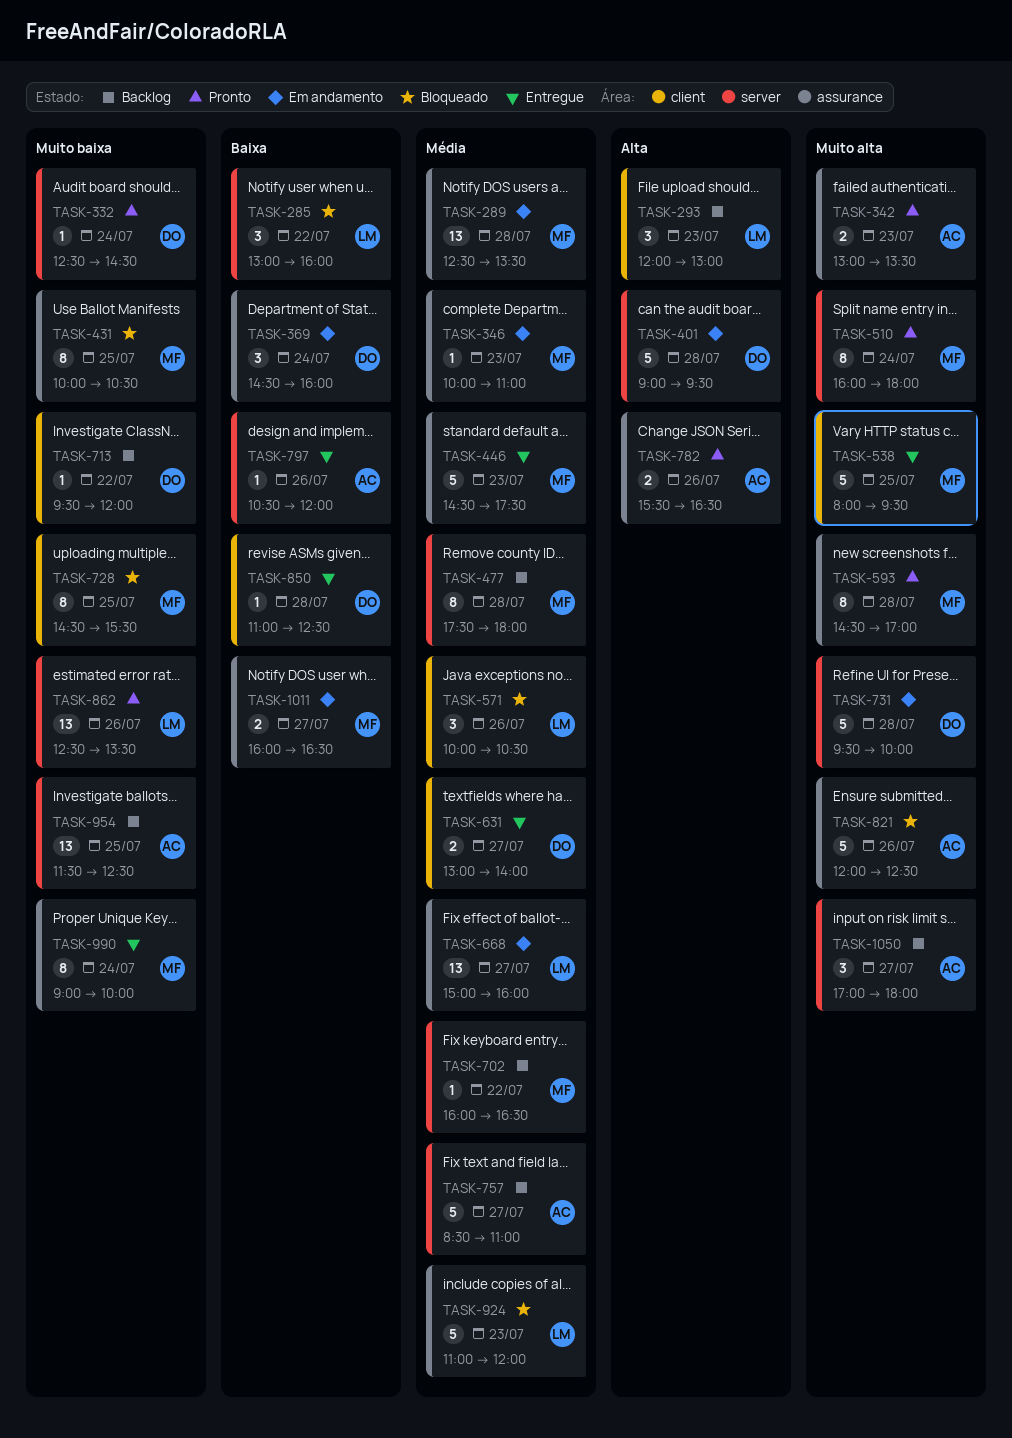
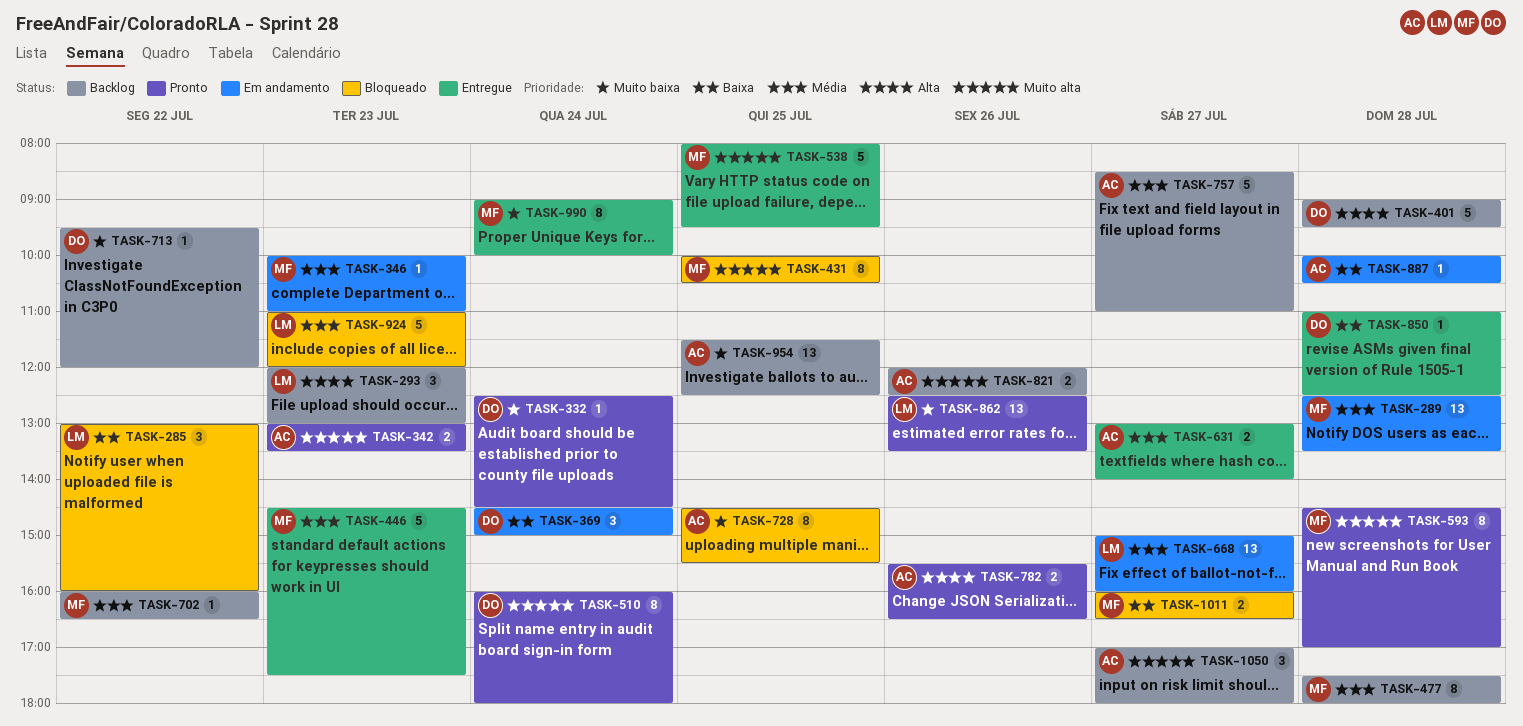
TASK-369, ends: 16:00 -> 15:00
TASK-401, status: Em andamento -> Backlog
TASK-431, priority: Muito baixa -> Muito alta
TASK-510, owner: MF -> DO
TASK-571: present -> none
TASK-631, owner: DO -> AC
TASK-728, owner: MF -> AC
TASK-731: present -> none
TASK-797: present -> none
TASK-821, status: Bloqueado -> Backlog
TASK-821, estimate: 5 -> 2
TASK-887: none -> present
TASK-1011, status: Em andamento -> Bloqueado

